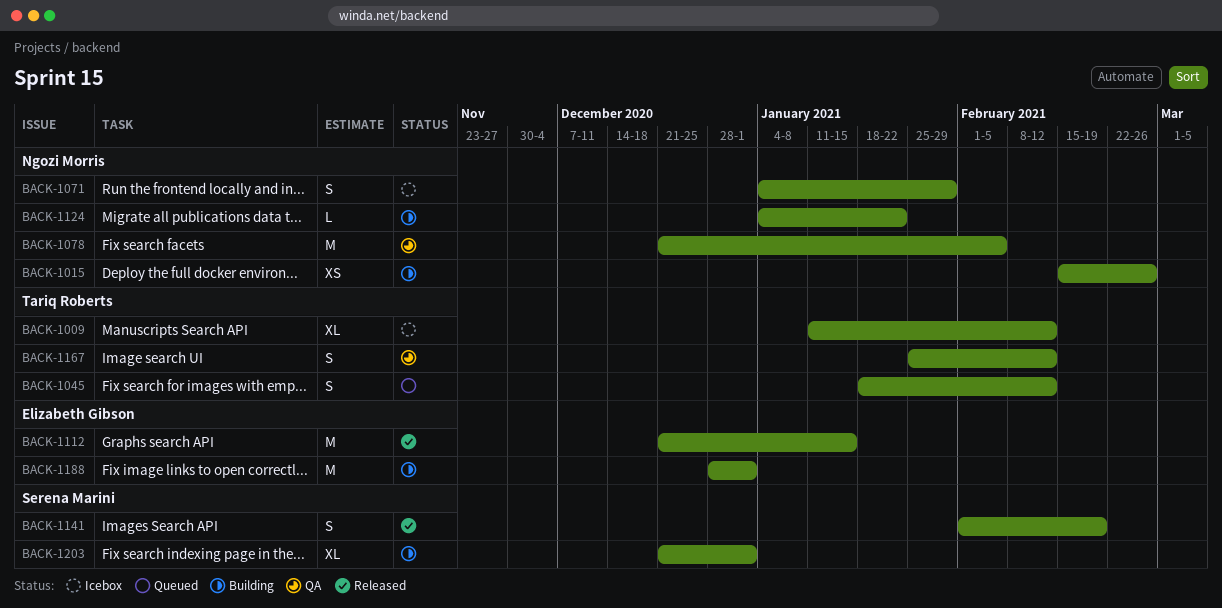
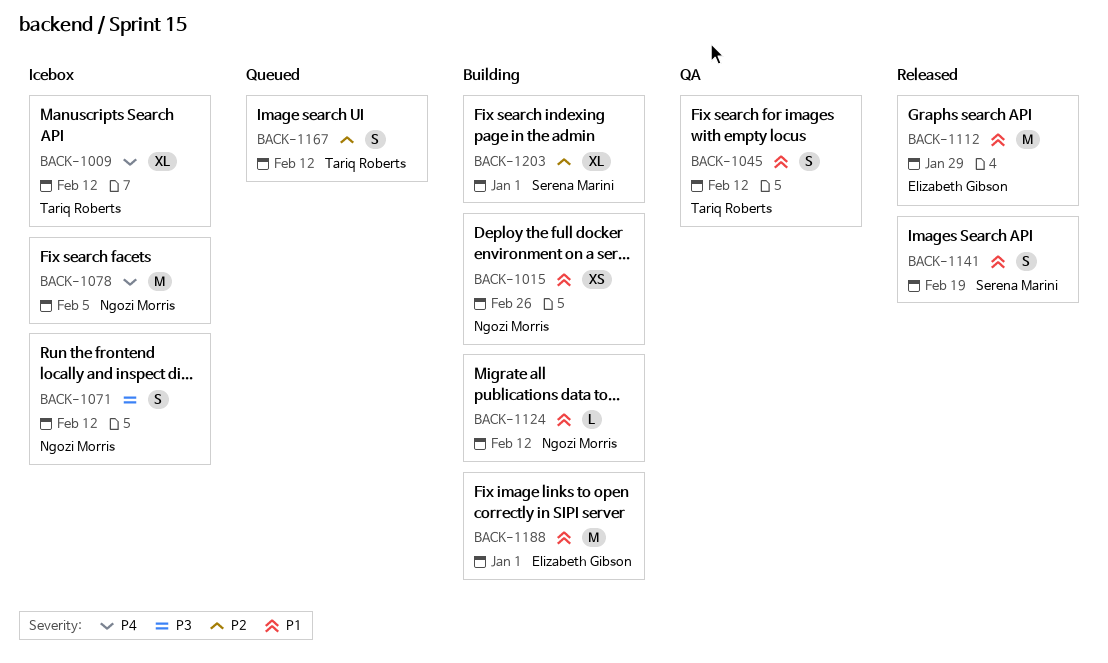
BACK-1045, status: Queued -> QA
BACK-1071, due: Jan 29 -> Feb 12
BACK-1078, status: QA -> Icebox
BACK-1112, due: Jan 15 -> Jan 29
BACK-1124, due: Jan 22 -> Feb 12
BACK-1167, status: QA -> Queued

